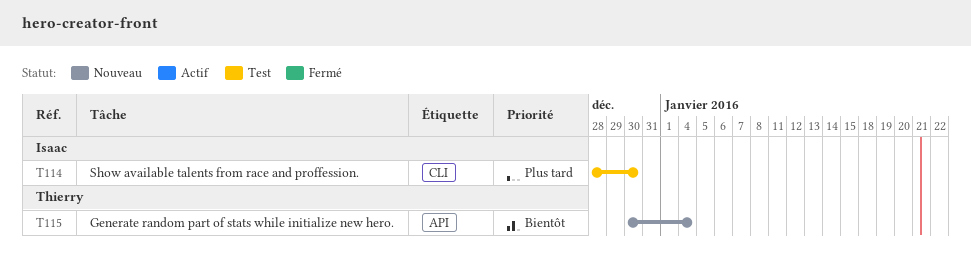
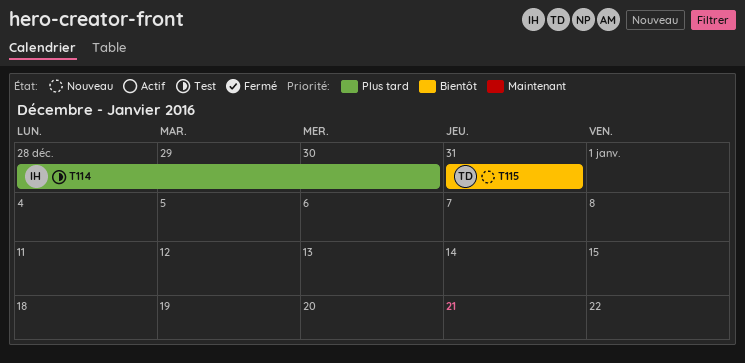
T115, start: Dec 30 -> Dec 31
T115, due: Jan 4 -> Dec 31

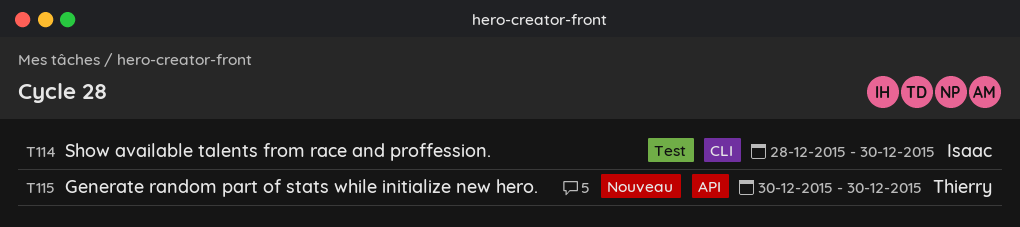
T115, start: Dec 31 -> Dec 30
T115, due: Dec 31 -> Dec 30

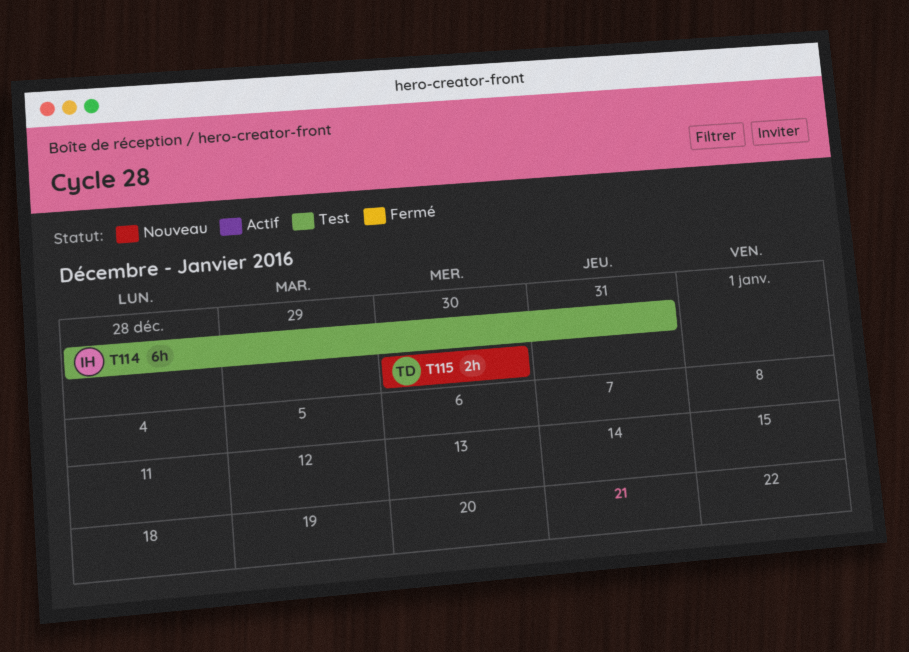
T114, due: Dec 30 -> Dec 31

